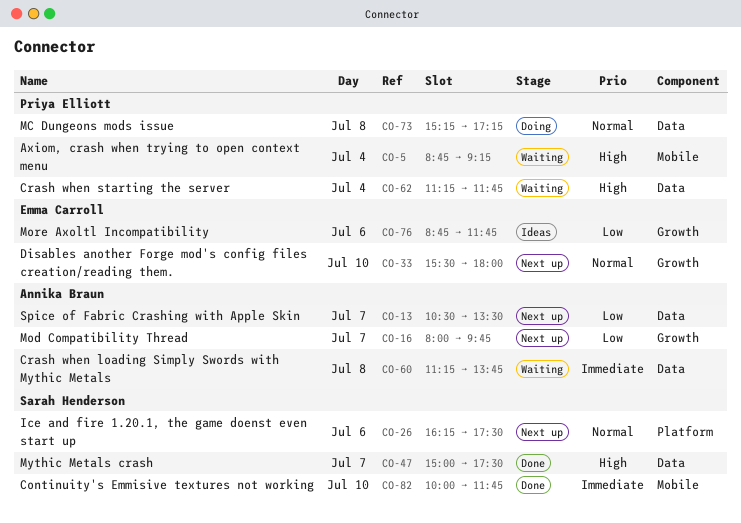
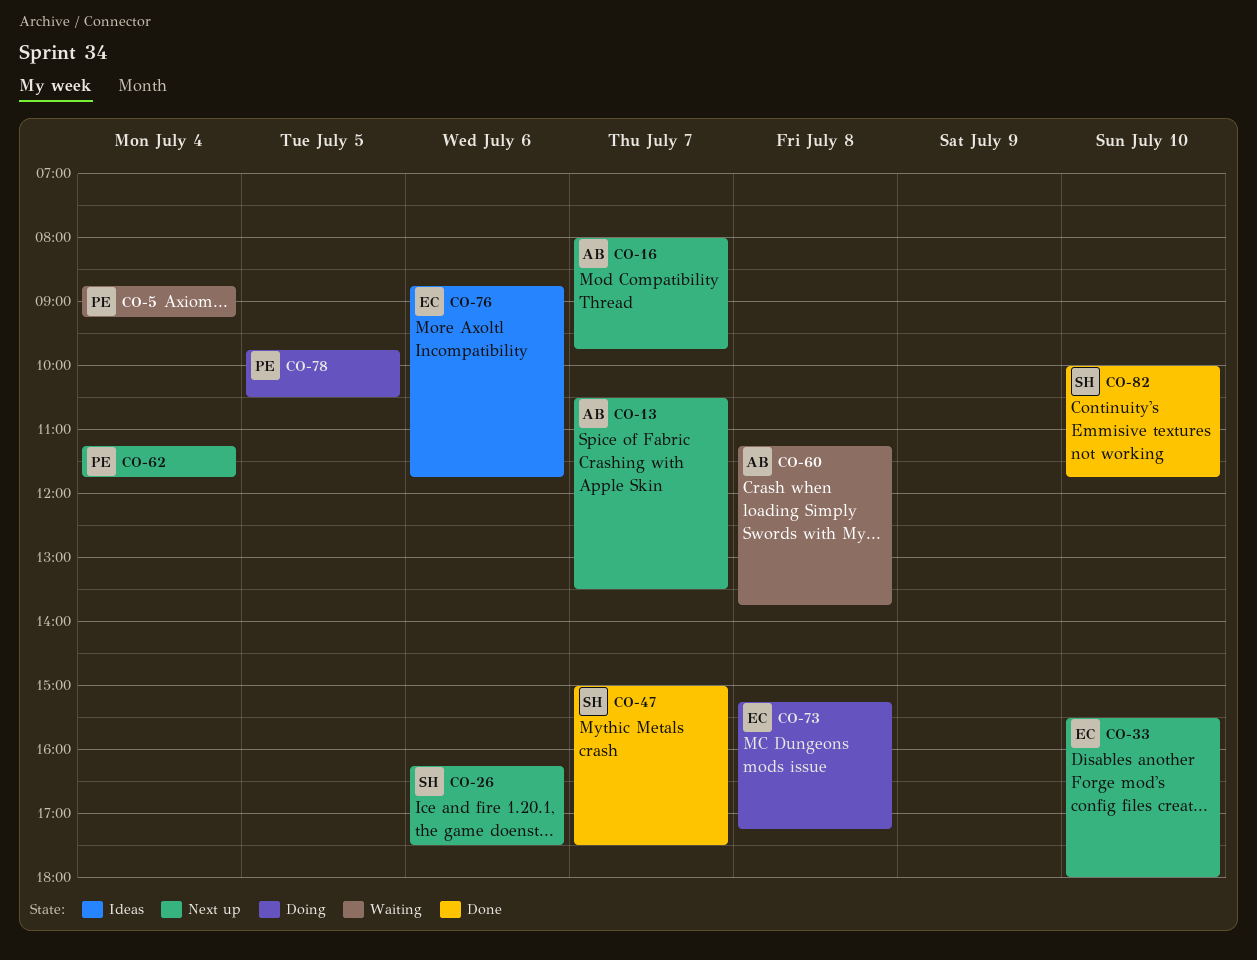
CO-62, status: Waiting -> Next up
CO-73, owner: Priya Elliott -> Emma Carroll
CO-78: none -> present

